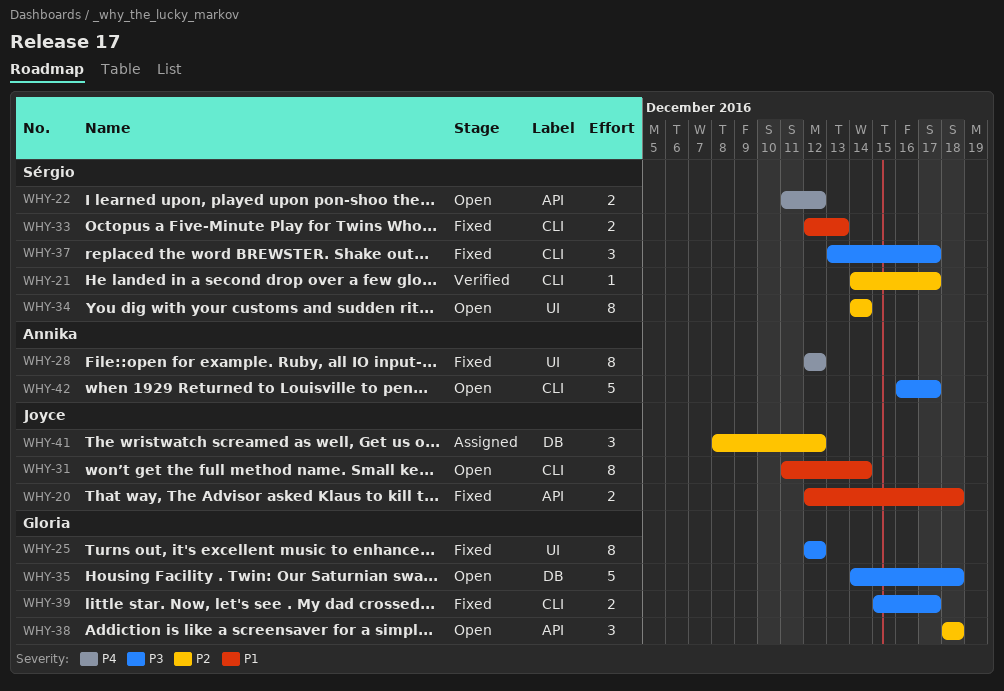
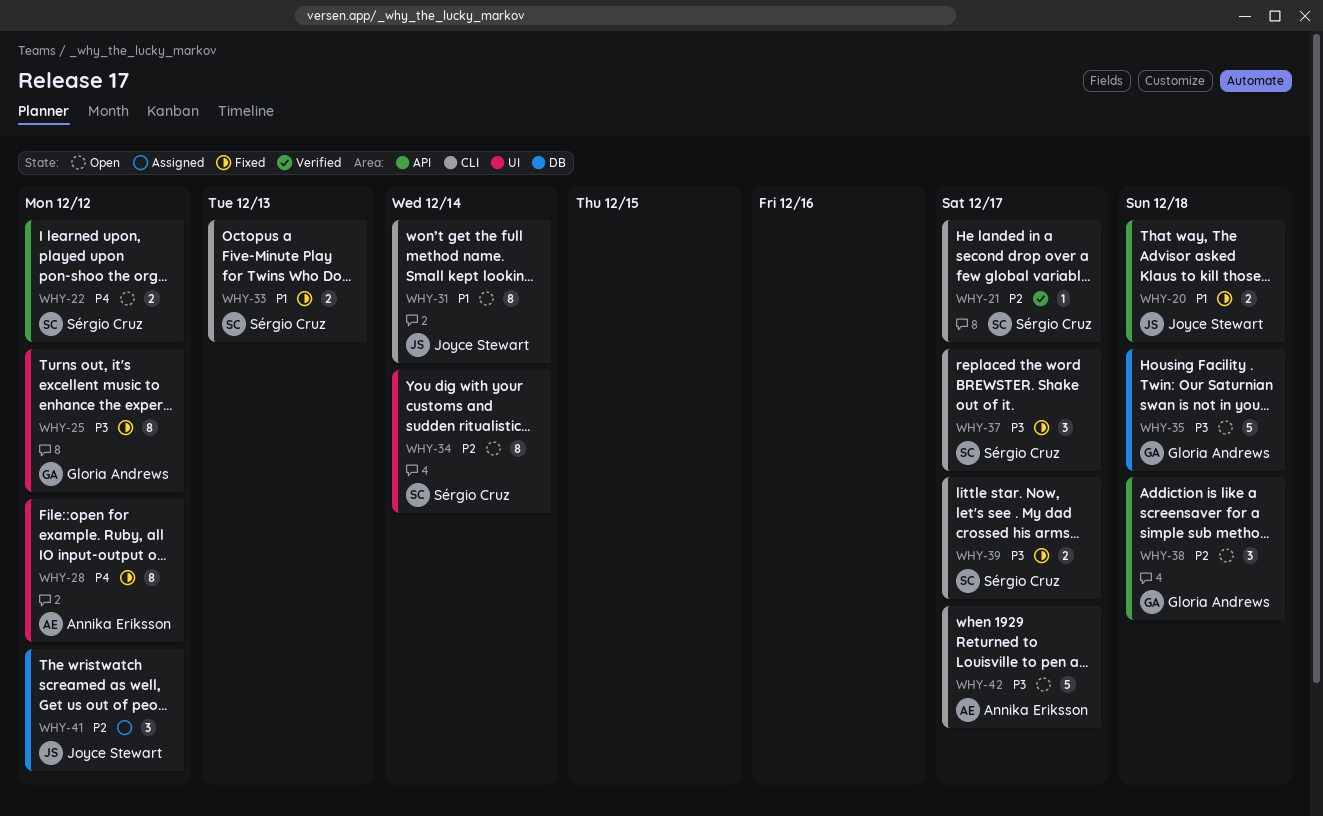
WHY-39, owner: Gloria Andrews -> Sérgio Cruz

